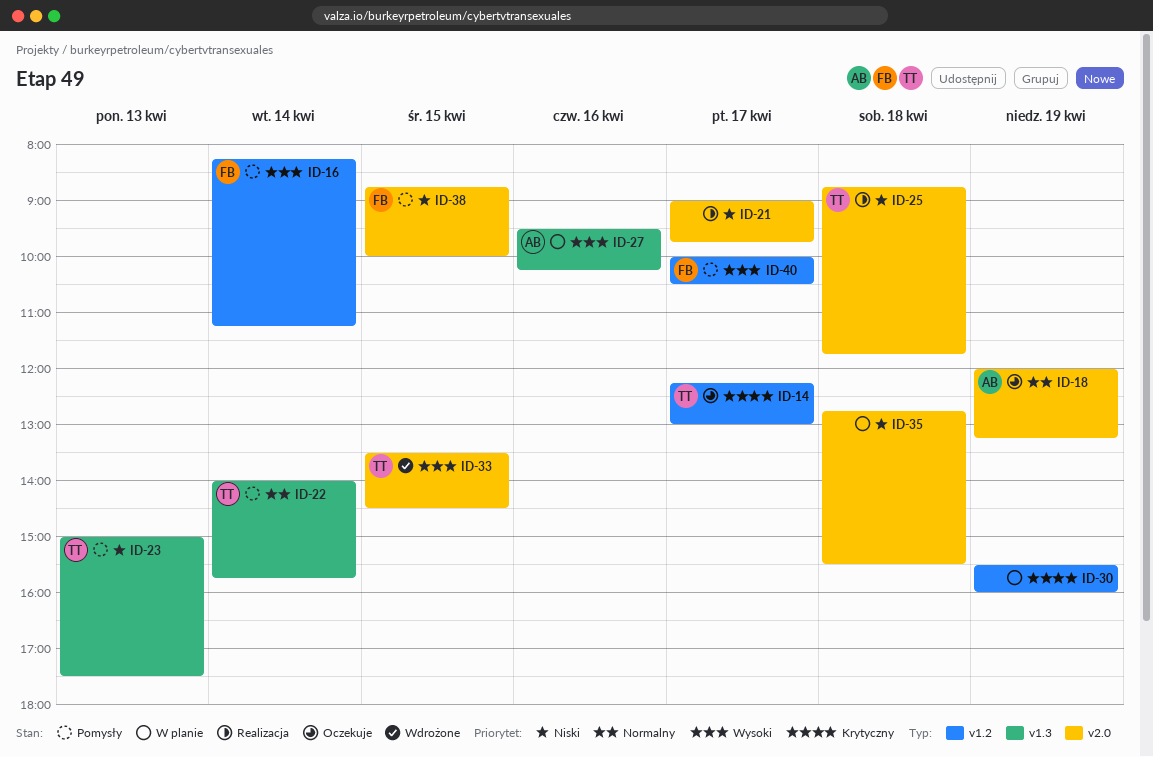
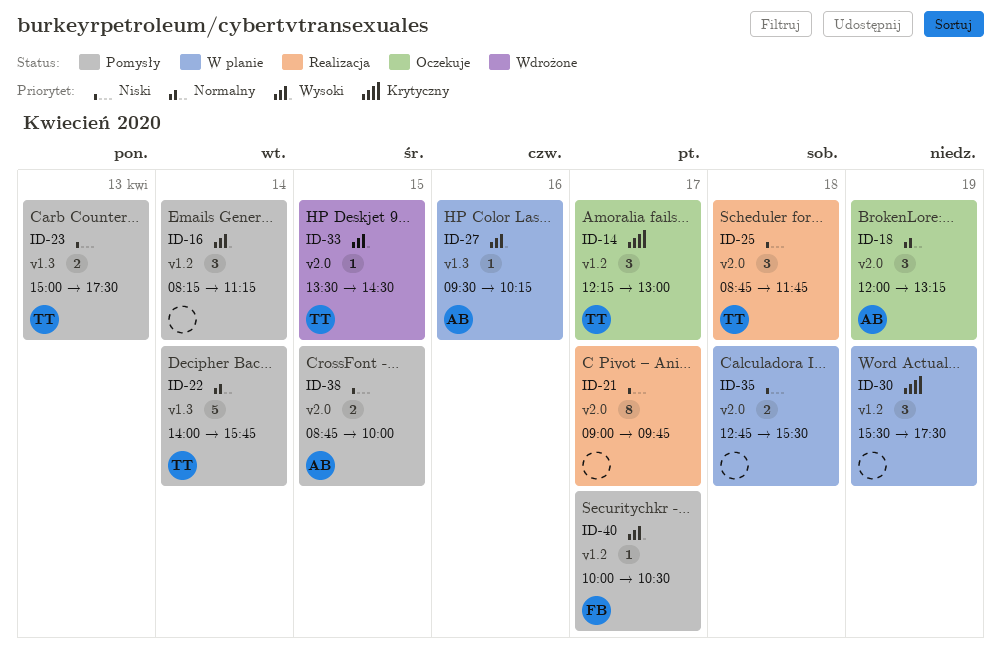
ID-16, owner: FB -> none
ID-30, ends: 16:00 -> 17:30
ID-38, owner: FB -> AB

